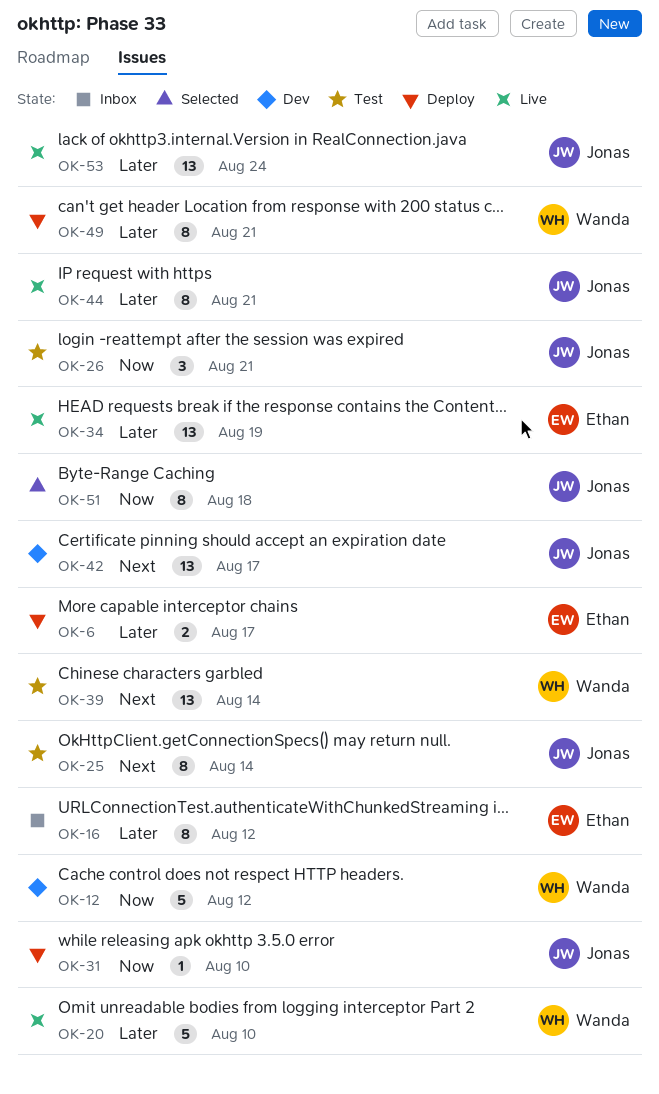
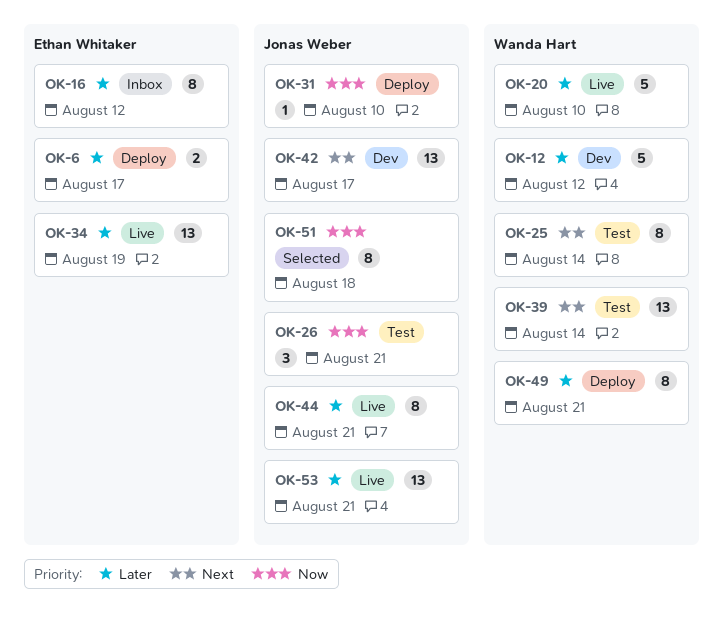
OK-12, priority: Now -> Later
OK-25, owner: Jonas Weber -> Wanda Hart
OK-53, due: Aug 24 -> Aug 21

